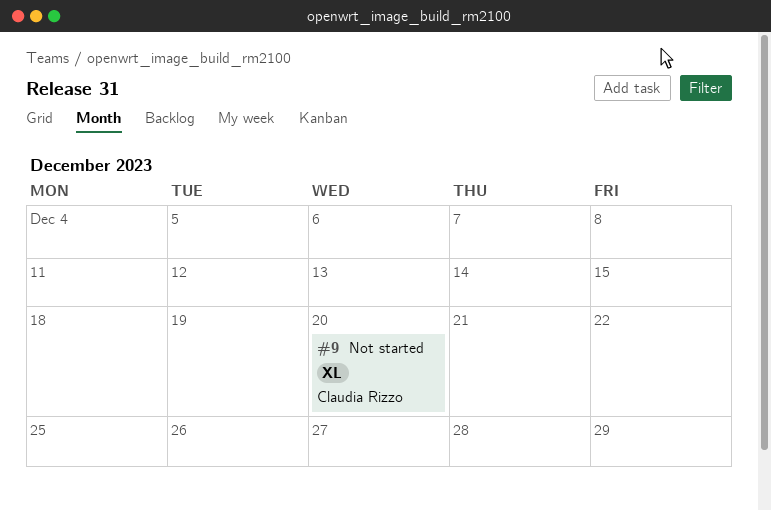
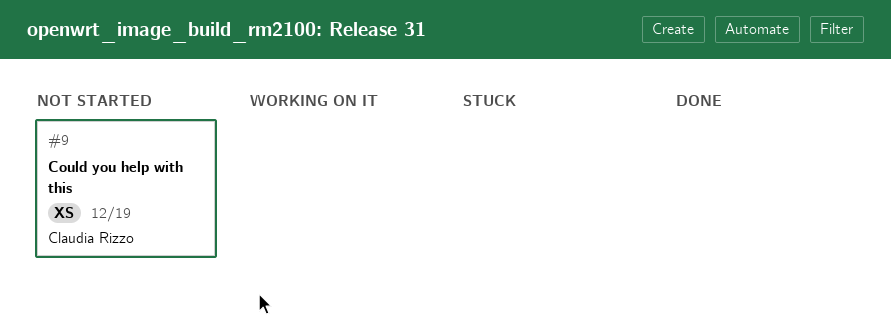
#9, estimate: XL -> XS
#9, due: Dec 20 -> Dec 19

